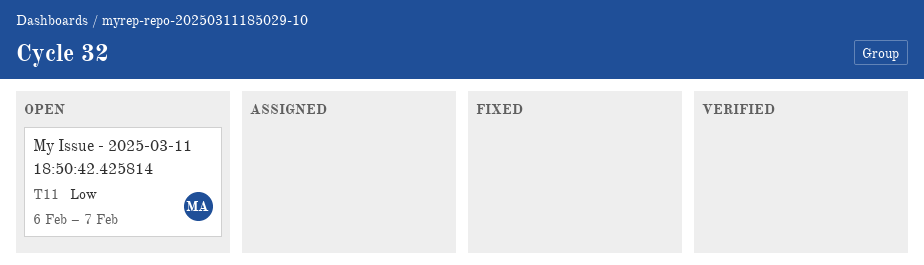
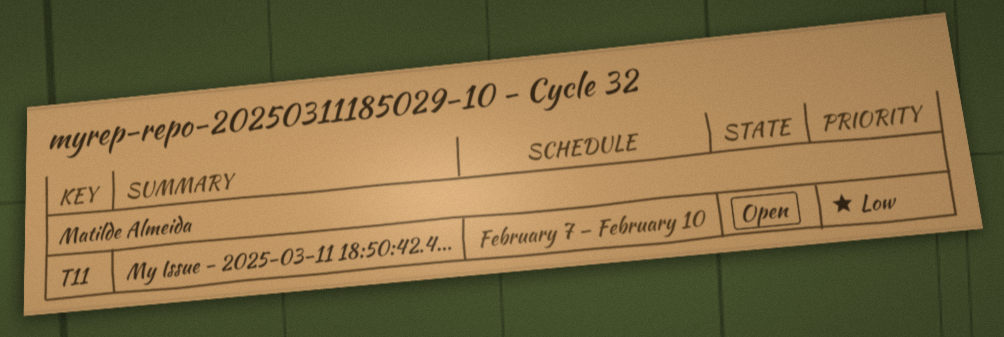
T11, start: Feb 6 -> Feb 7
T11, due: Feb 7 -> Feb 10

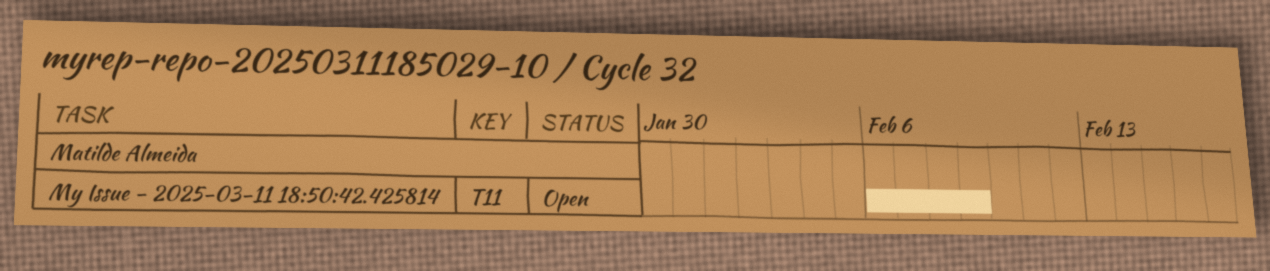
T11, start: Feb 7 -> Feb 6
T11, due: Feb 10 -> Feb 9

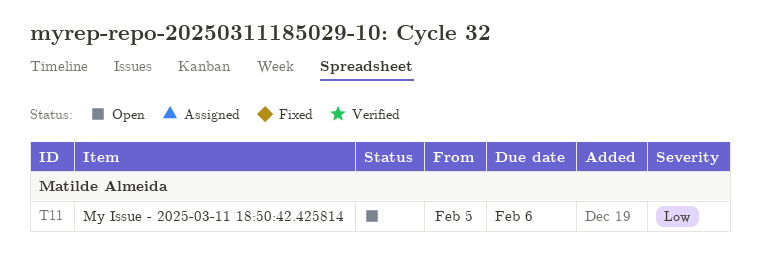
T11, start: Feb 6 -> Feb 5
T11, due: Feb 9 -> Feb 6

